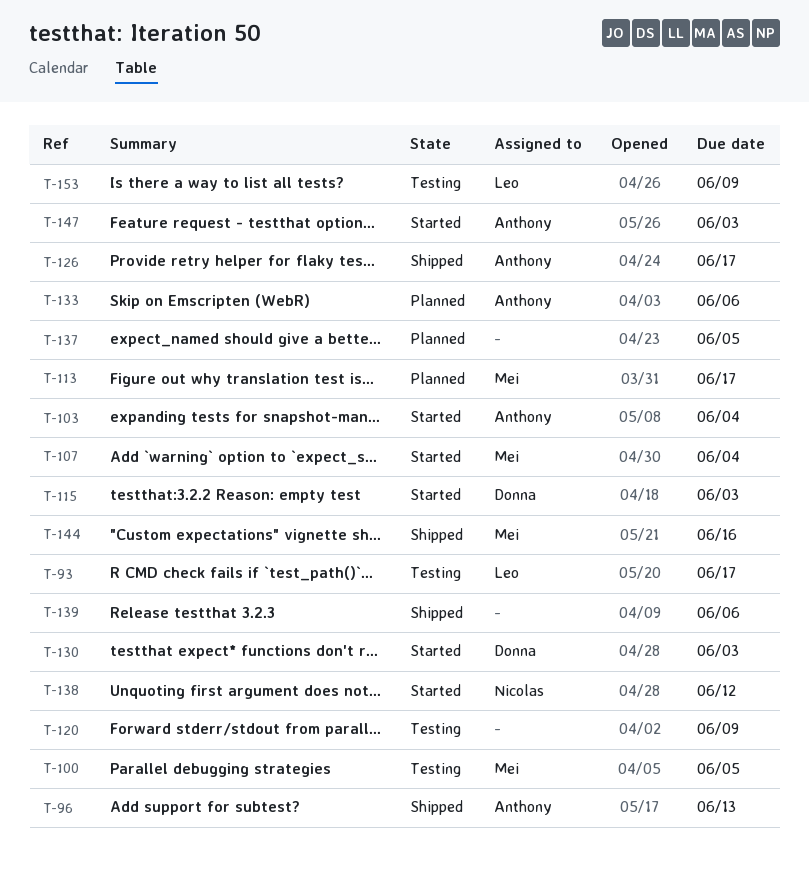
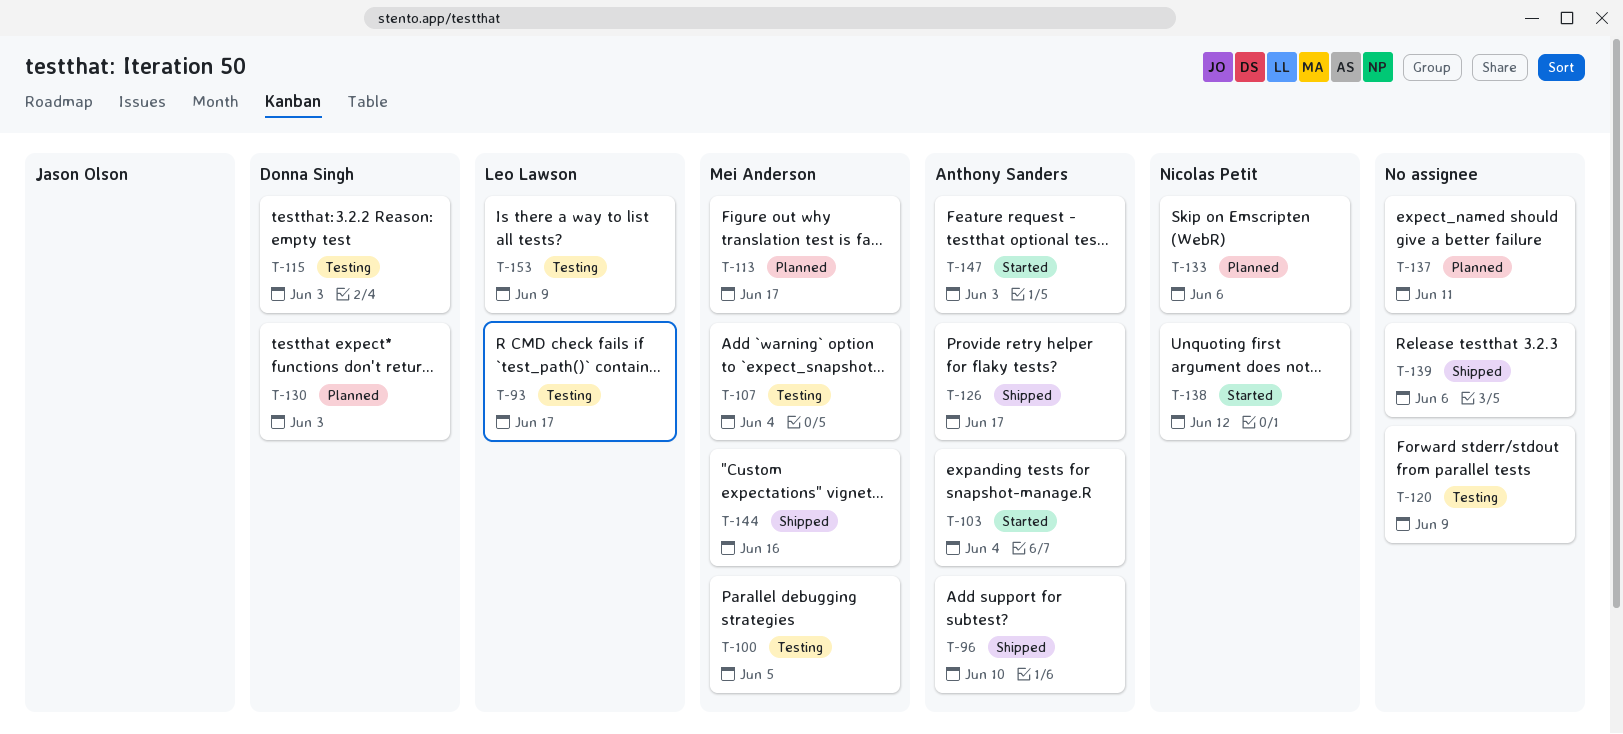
T-96, due: Jun 13 -> Jun 10
T-107, status: Started -> Testing
T-115, status: Started -> Testing
T-130, status: Started -> Planned
T-133, owner: Anthony Sanders -> Nicolas Petit
T-137, due: Jun 5 -> Jun 11

